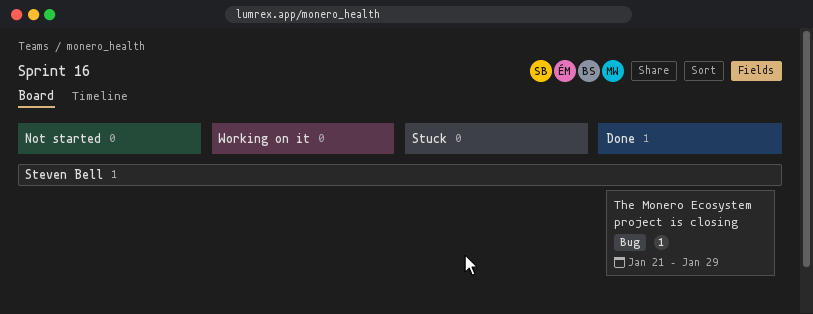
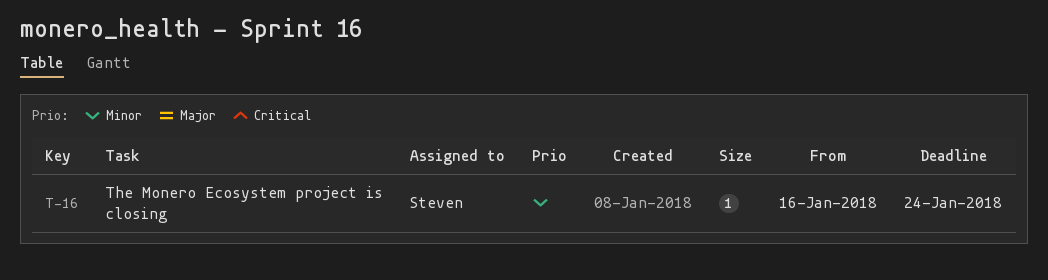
The Monero Ecosystem project is closing, start: Jan 21 -> Jan 16
The Monero Ecosystem project is closing, due: Jan 29 -> Jan 24

